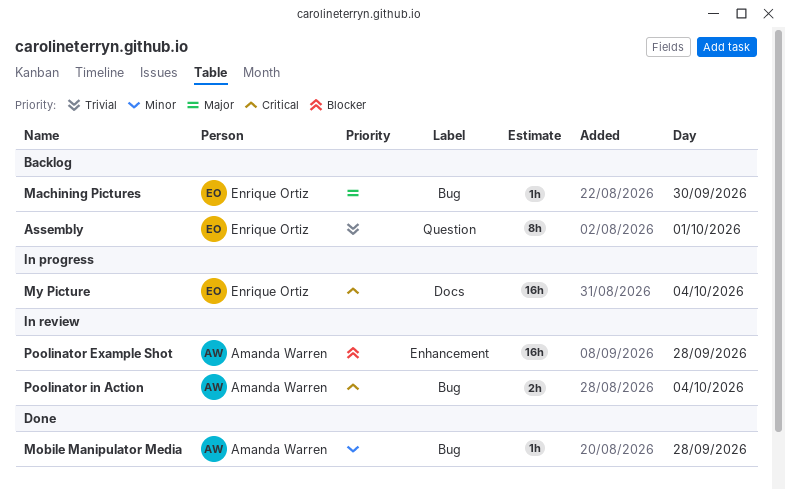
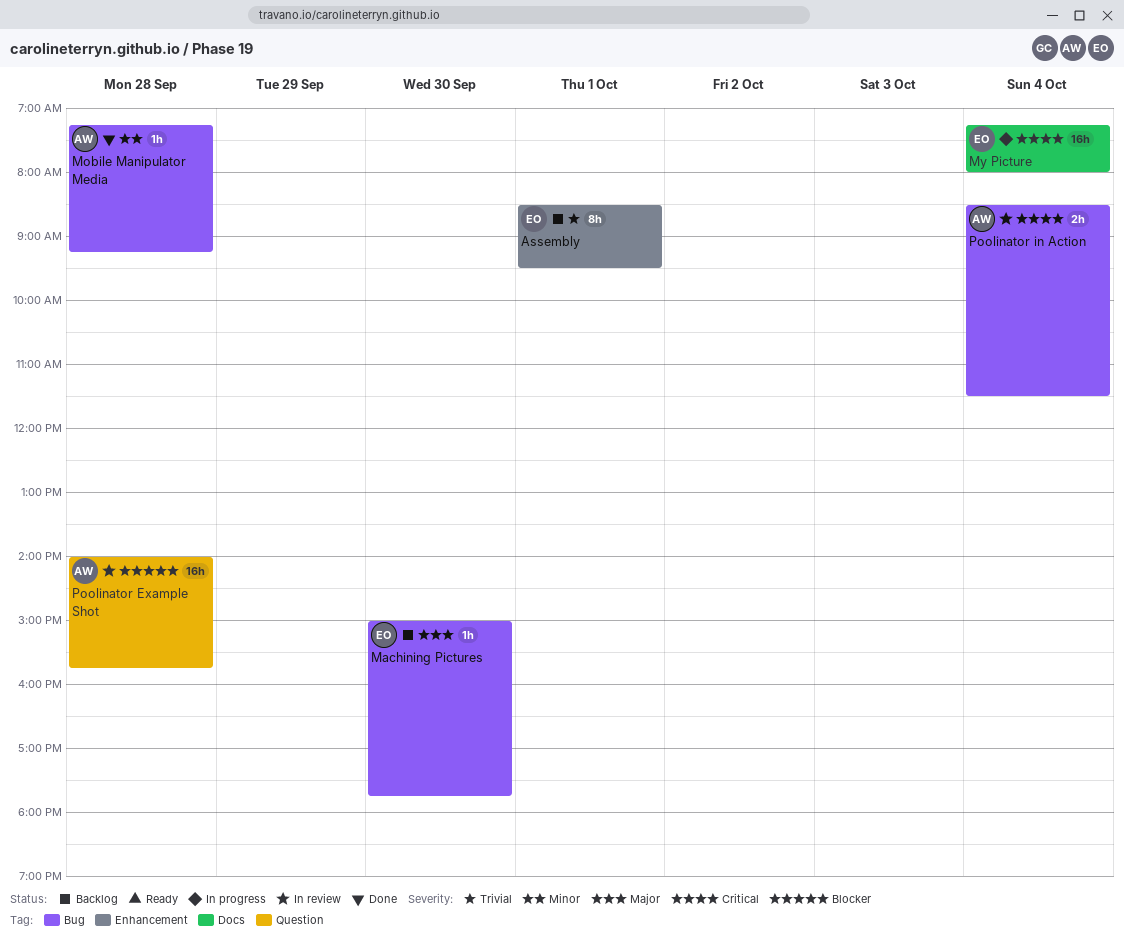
Assembly, label: Question -> Enhancement
Poolinator Example Shot, label: Enhancement -> Question

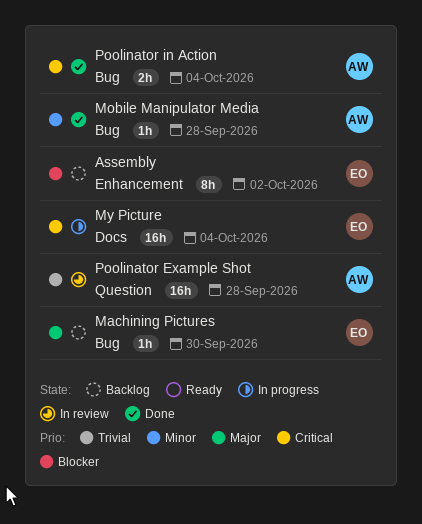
Assembly, priority: Trivial -> Blocker
Assembly, day: Oct 1 -> Oct 2
Poolinator Example Shot, priority: Blocker -> Trivial
Poolinator in Action, status: In review -> Done

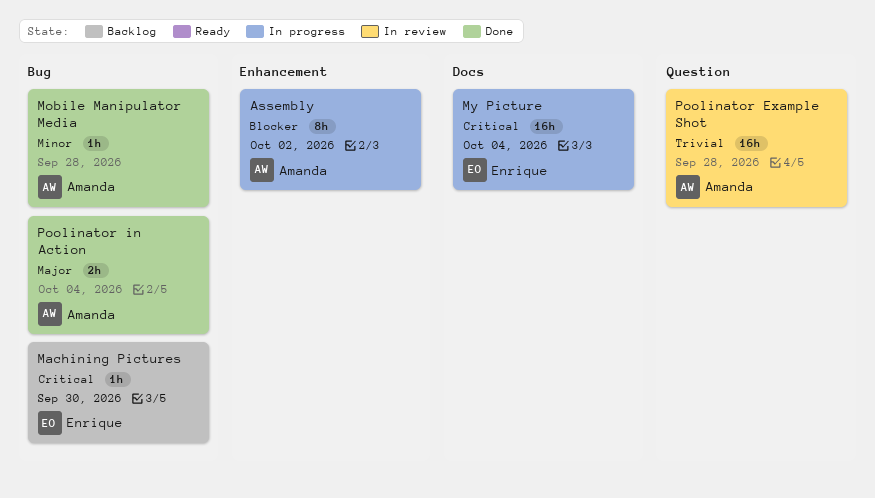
Assembly, status: Backlog -> In progress
Assembly, owner: Enrique -> Amanda
Machining Pictures, priority: Major -> Critical
Poolinator in Action, priority: Critical -> Major

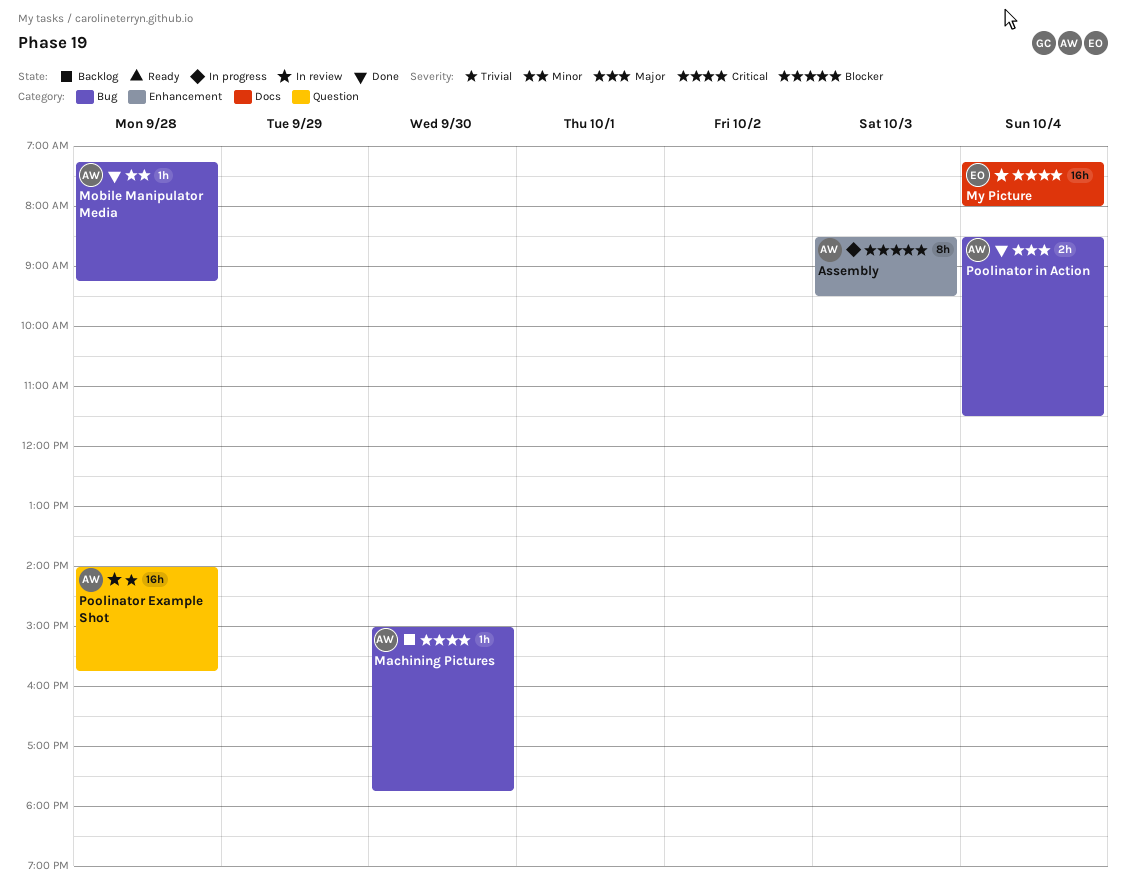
Assembly, day: Oct 2 -> Oct 3
Machining Pictures, owner: Enrique -> Amanda
My Picture, status: In progress -> In review

